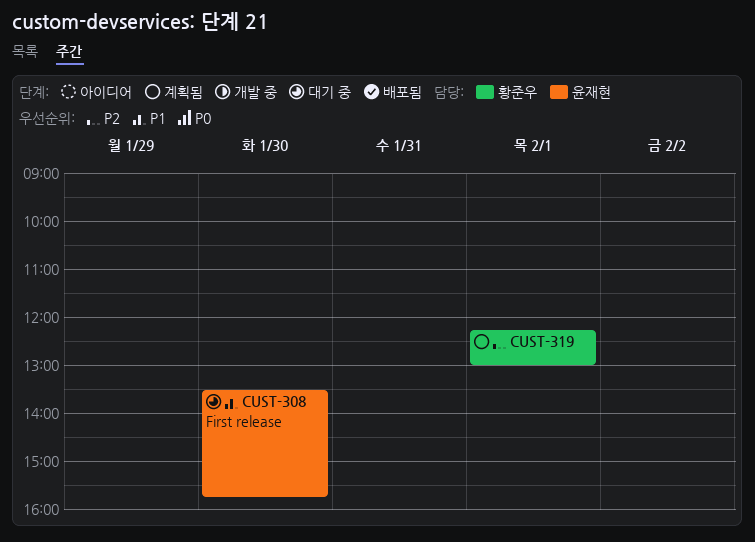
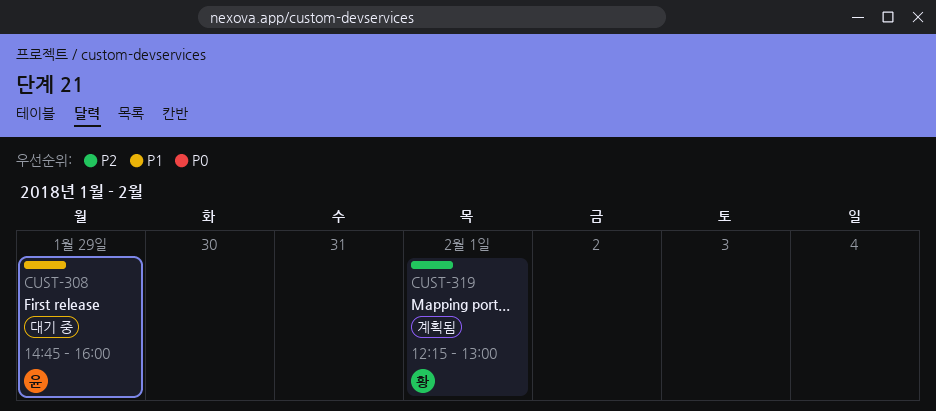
CUST-308, day: Jan 30 -> Jan 29
CUST-308, begins: 13:30 -> 14:45
CUST-308, ends: 15:45 -> 16:00

